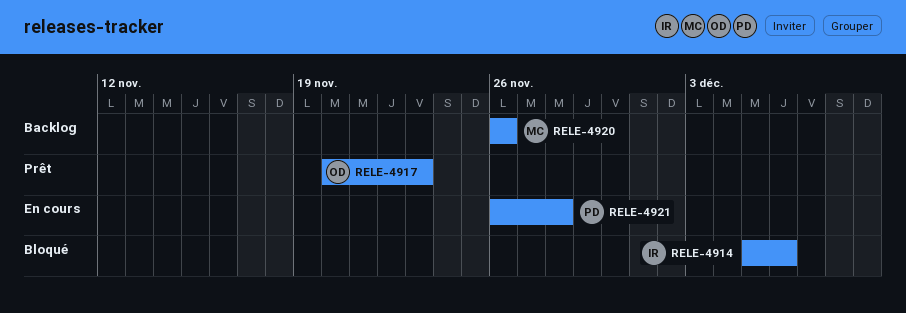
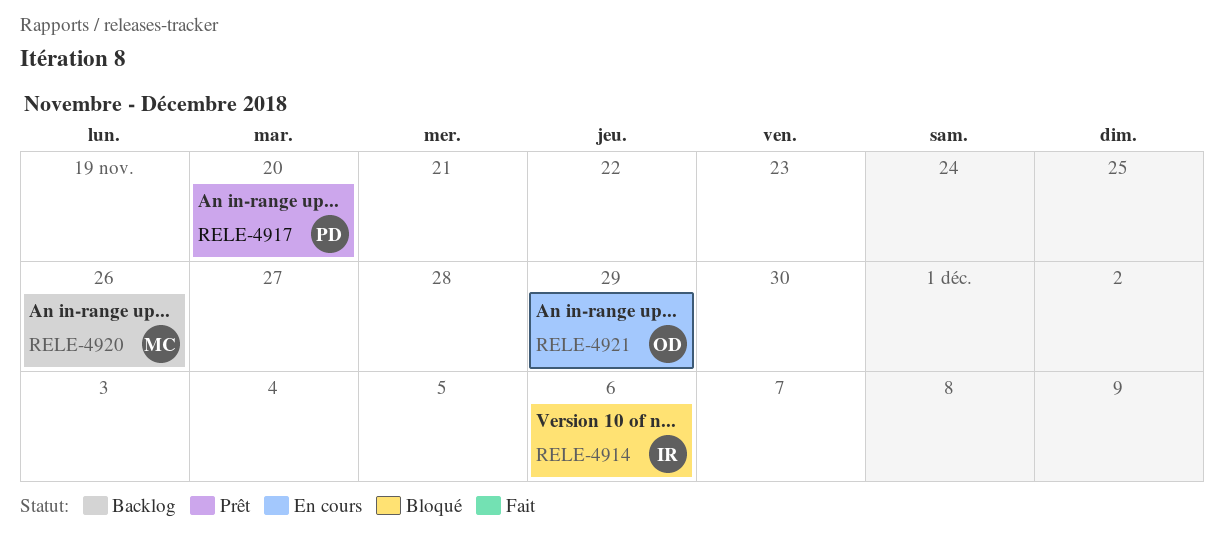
RELE-4917, owner: OD -> PD
RELE-4917, due: Nov 23 -> Nov 20
RELE-4921, owner: PD -> OD
RELE-4921, due: Nov 28 -> Nov 29

